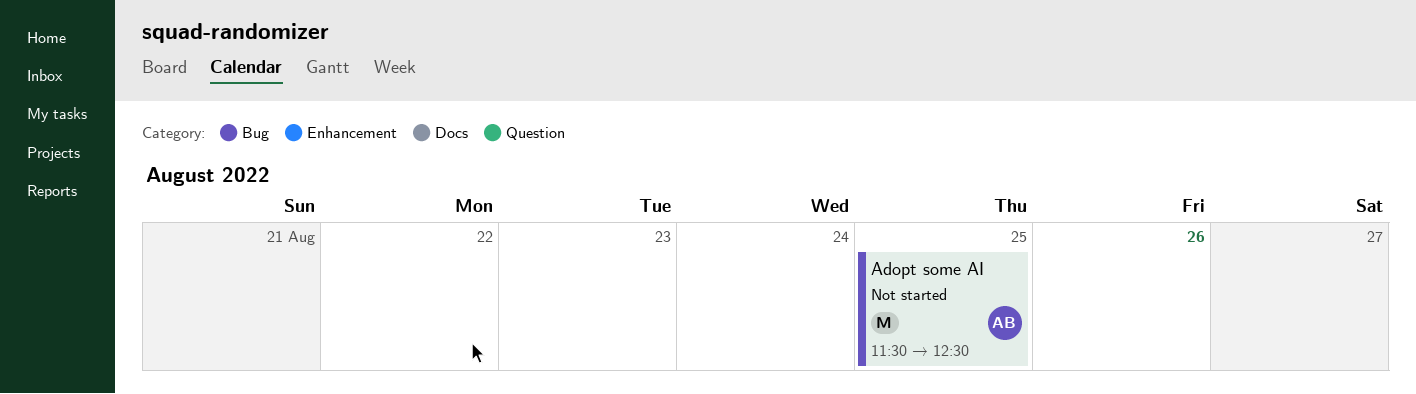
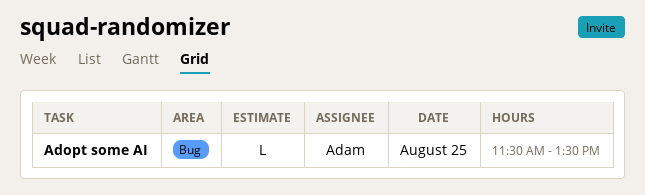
Adopt some AI, estimate: M -> L
Adopt some AI, ends: 12:30 -> 13:30

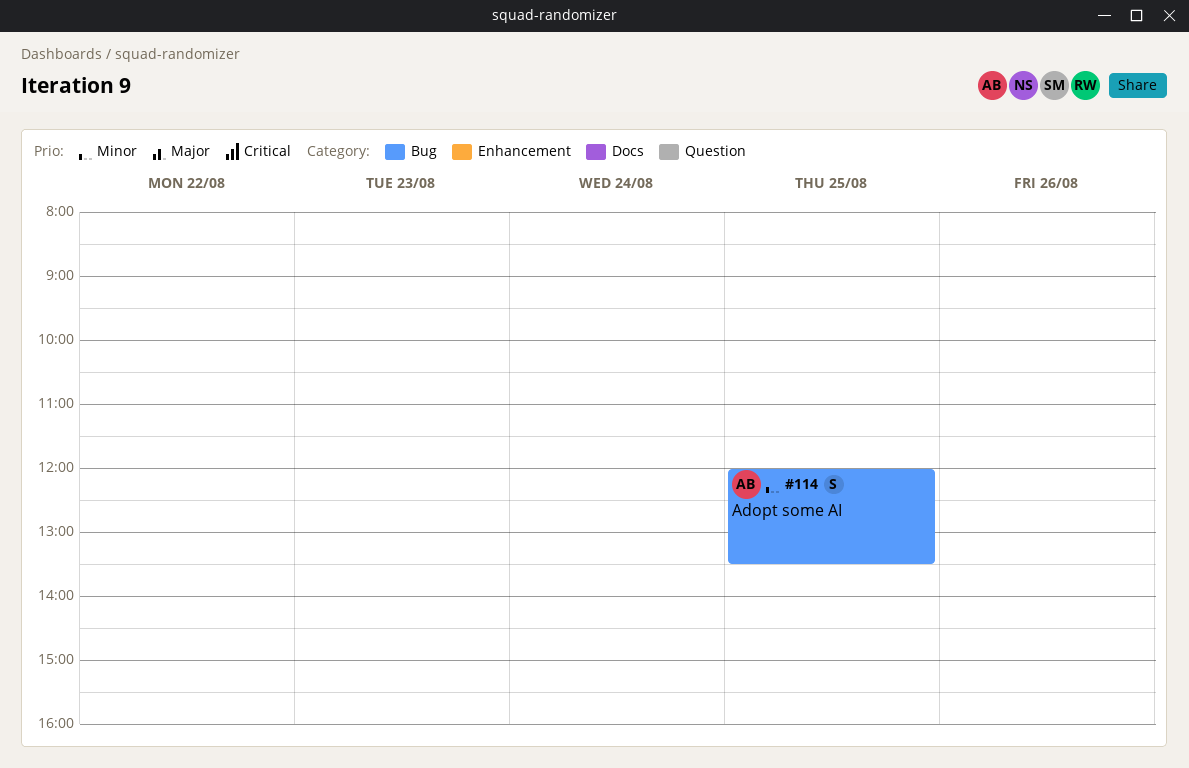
Adopt some AI, estimate: L -> S
Adopt some AI, begins: 11:30 -> 12:00

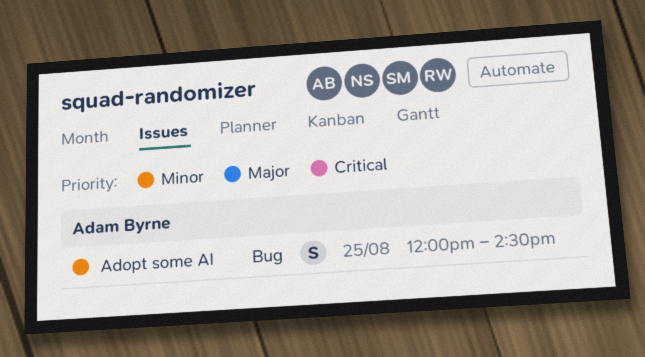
Adopt some AI, ends: 13:30 -> 14:30

